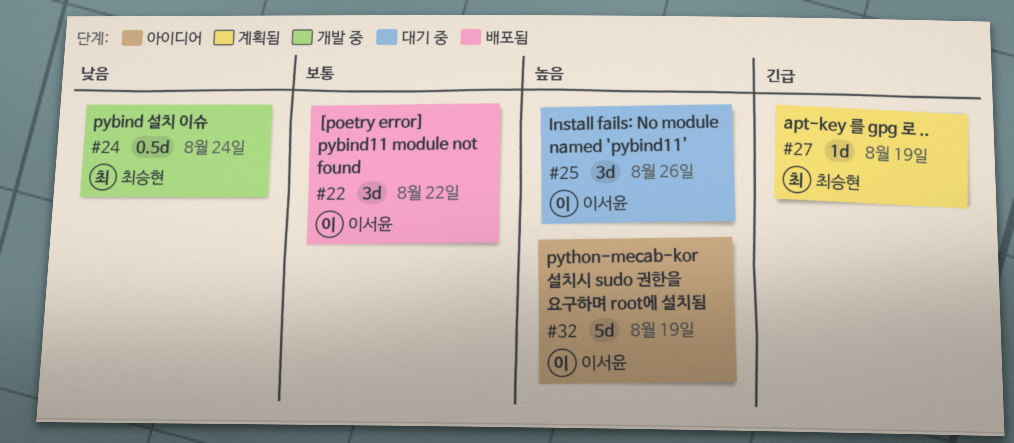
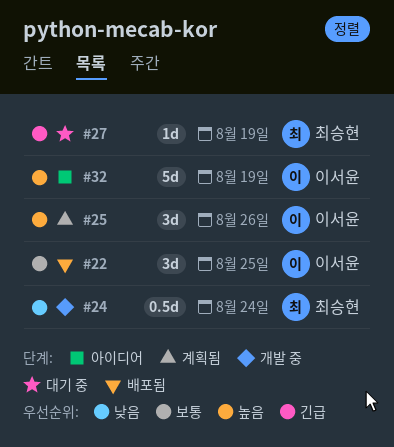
#22, due: Aug 22 -> Aug 25
#25, status: 대기 중 -> 계획됨
#27, status: 계획됨 -> 대기 중

